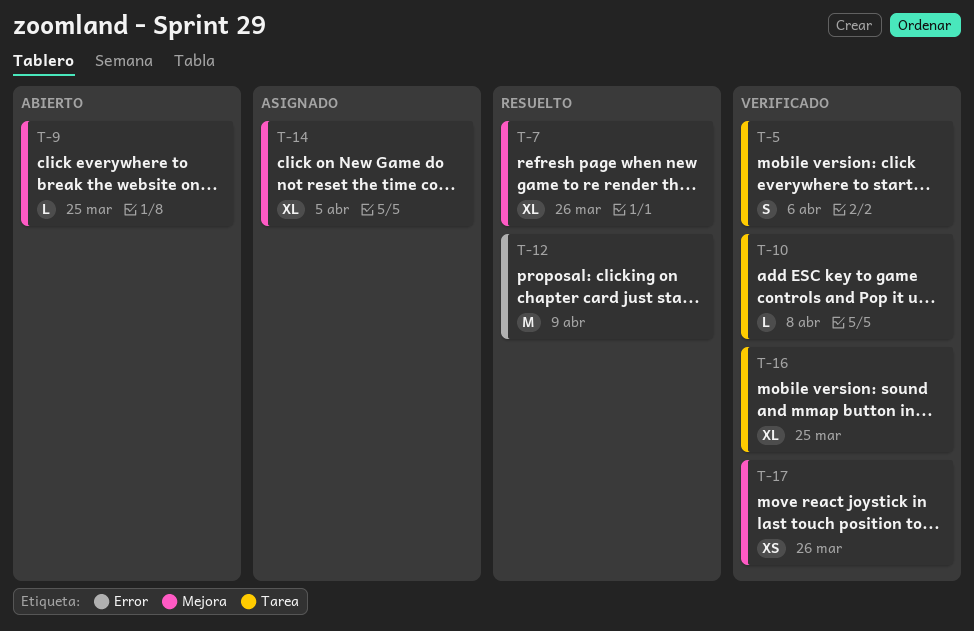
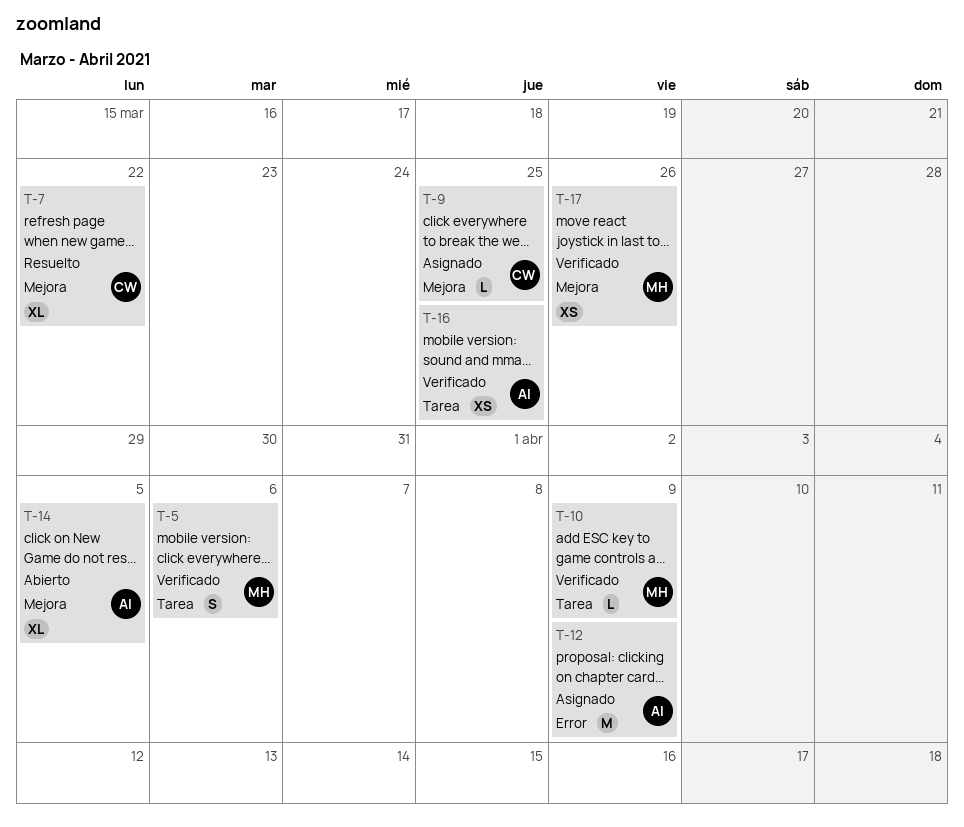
T-7, due: Mar 26 -> Mar 22
T-9, status: Abierto -> Asignado
T-10, due: Apr 8 -> Apr 9
T-12, status: Resuelto -> Asignado
T-14, status: Asignado -> Abierto
T-16, estimate: XL -> XS

